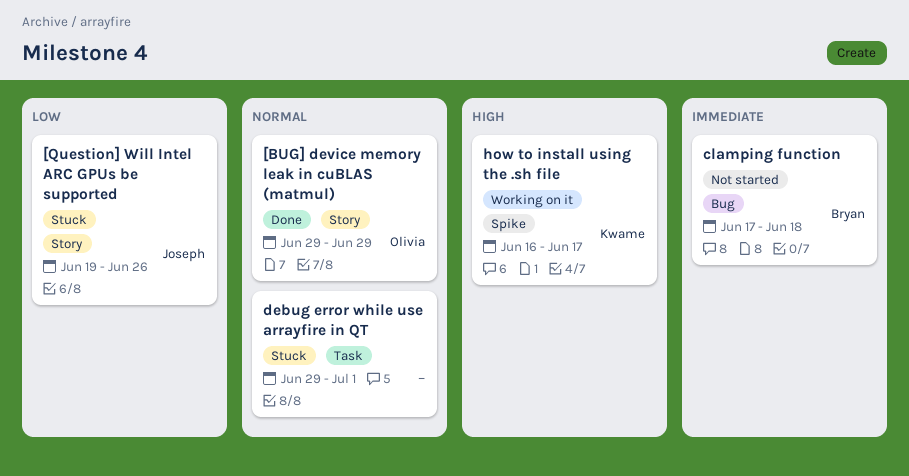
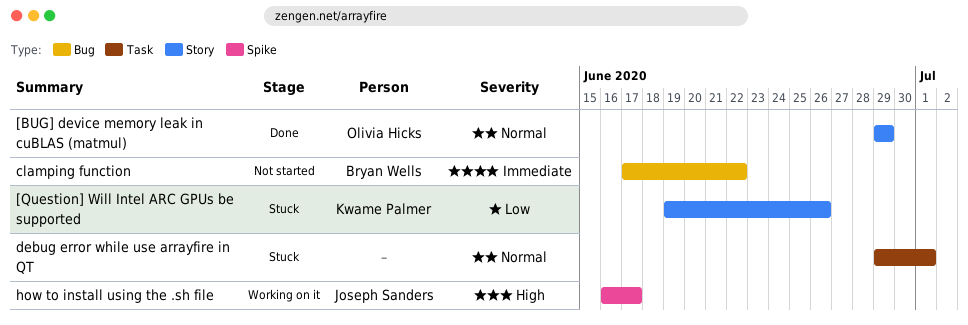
[Question] Will Intel ARC GPUs be supported, owner: Joseph Sanders -> Kwame Palmer
clamping function, due: Jun 18 -> Jun 22
how to install using the .sh file, owner: Kwame Palmer -> Joseph Sanders

